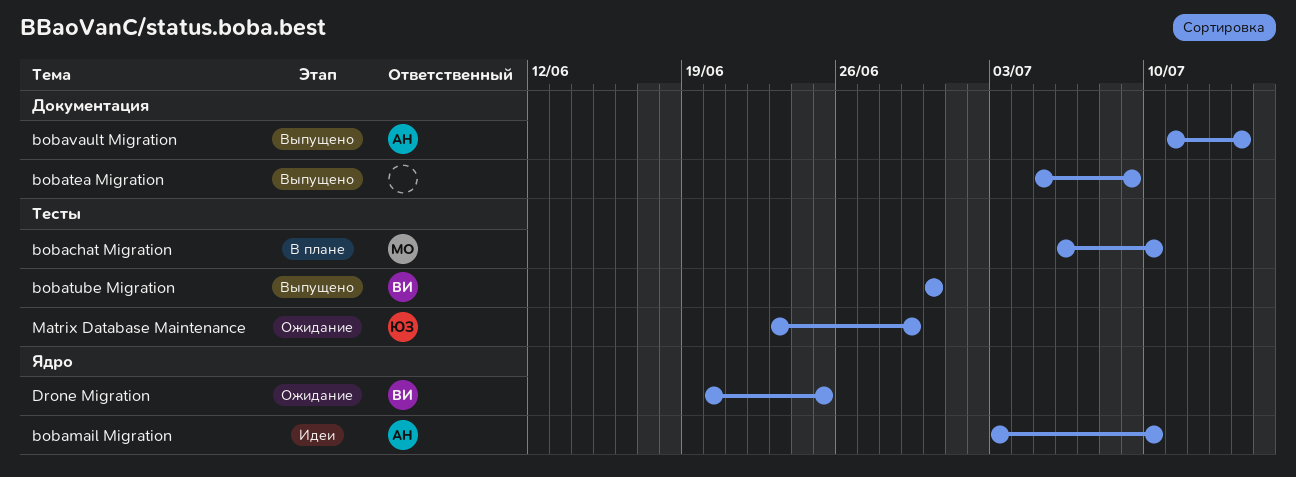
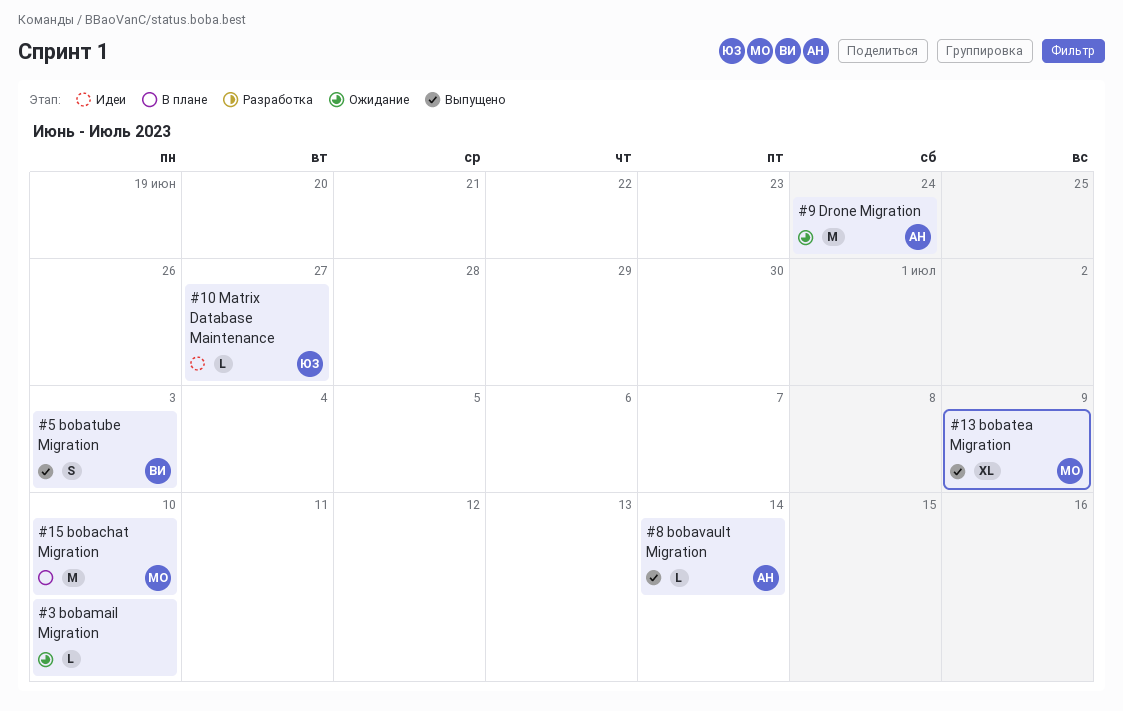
bobamail Migration, status: Идеи -> Ожидание
bobamail Migration, owner: АН -> none
bobatea Migration, owner: none -> МО
bobatube Migration, due: Jun 30 -> Jul 3
Drone Migration, owner: ВИ -> АН
Drone Migration, due: Jun 25 -> Jun 24
Matrix Database Maintenance, status: Ожидание -> Идеи
Matrix Database Maintenance, due: Jun 29 -> Jun 27

